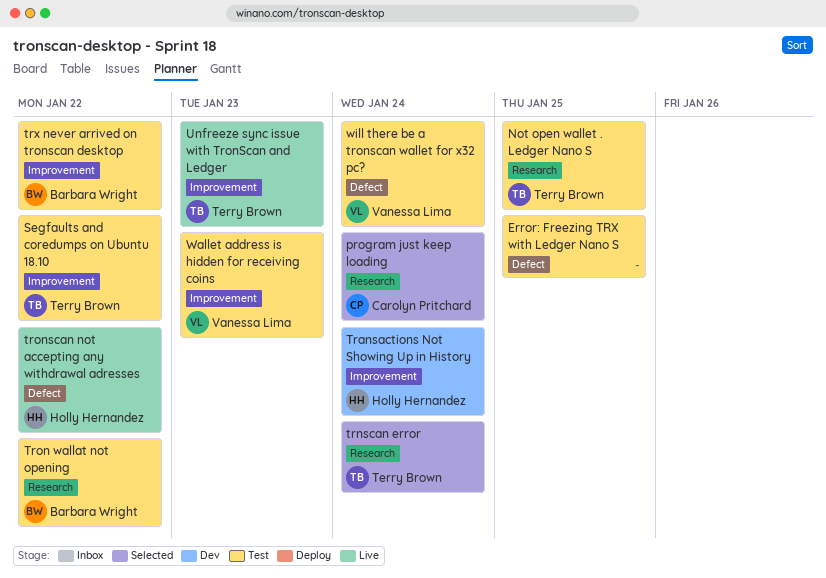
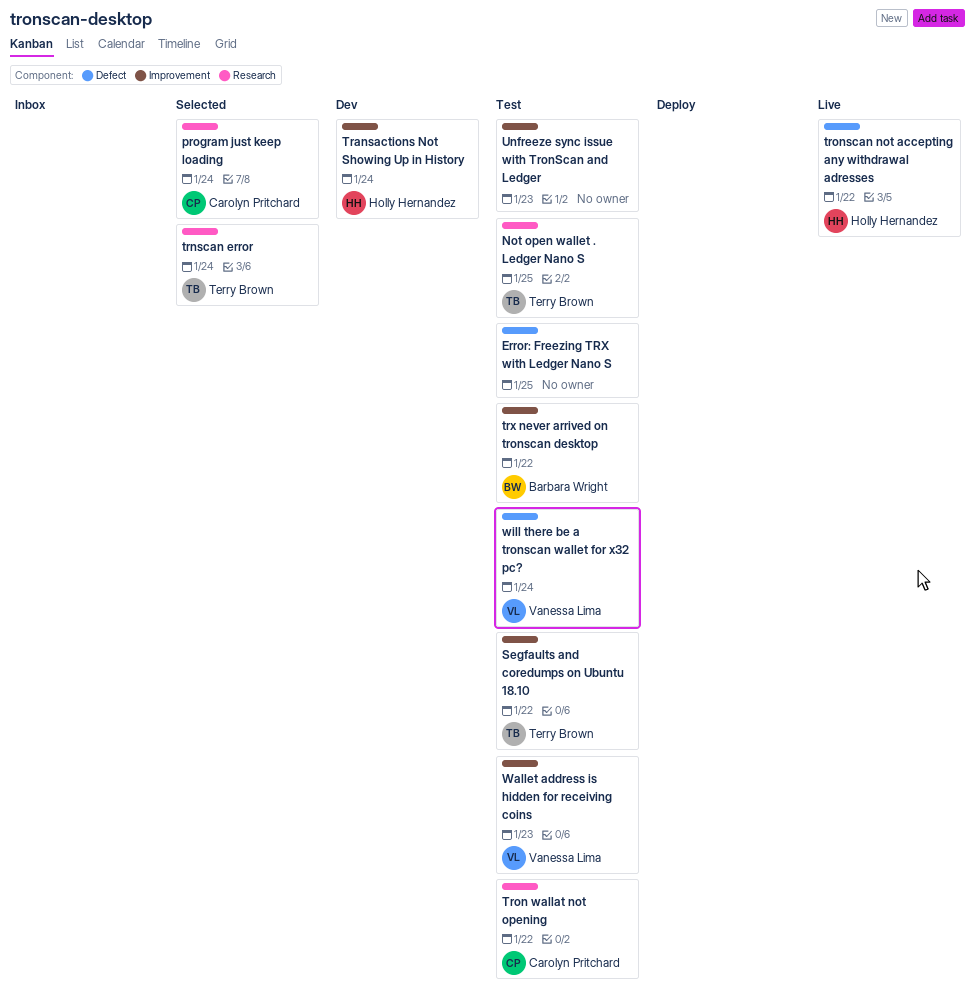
Tron wallat not opening, owner: Barbara Wright -> Carolyn Pritchard
Unfreeze sync issue with TronScan and Ledger, status: Live -> Test
Unfreeze sync issue with TronScan and Ledger, owner: Terry Brown -> none

